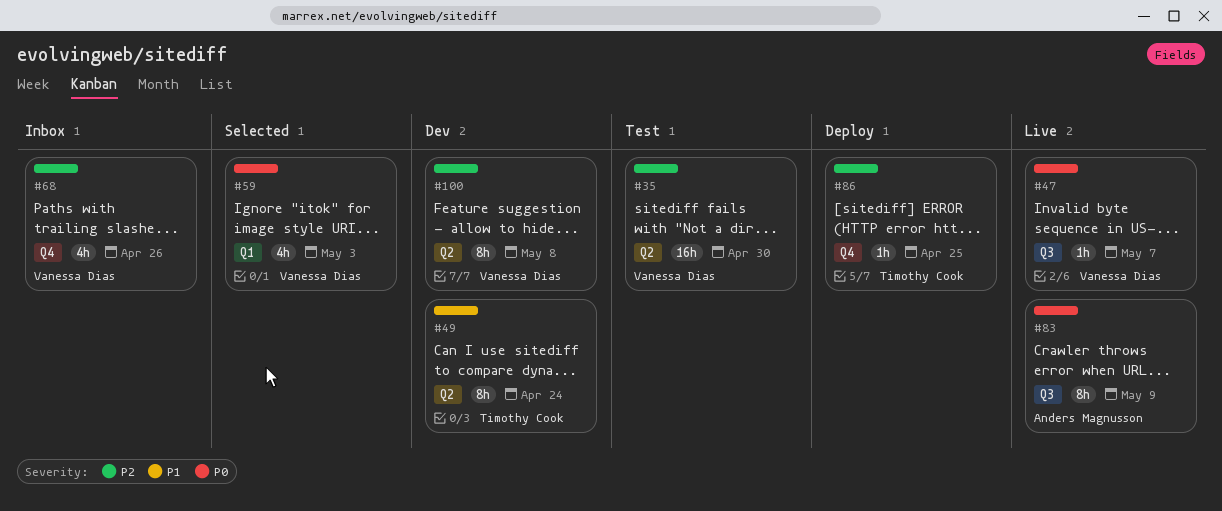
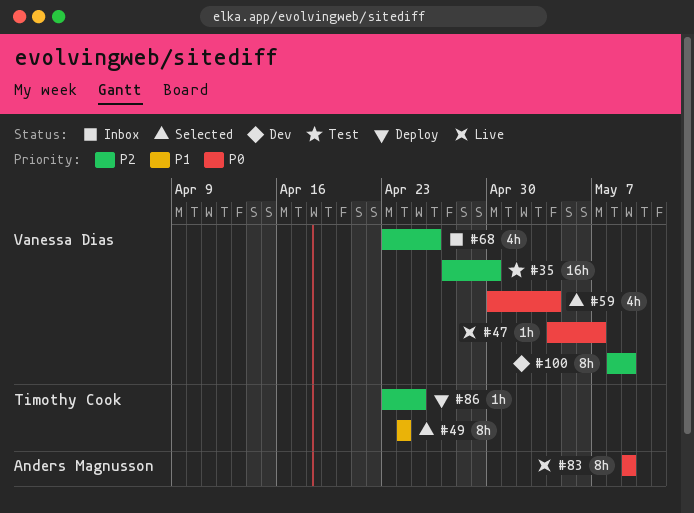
#49, status: Dev -> Selected
#59, due: May 3 -> May 4
#100, due: May 8 -> May 9

